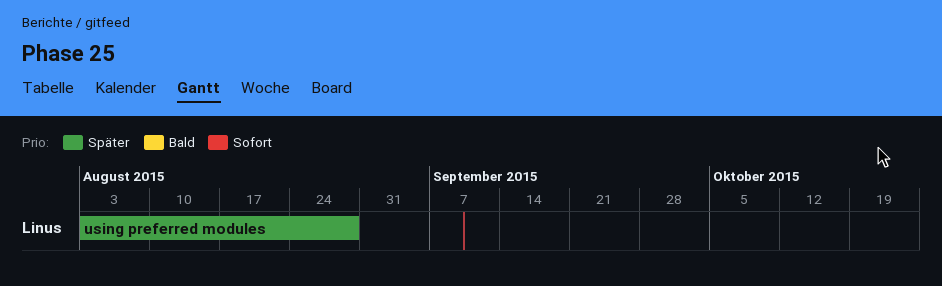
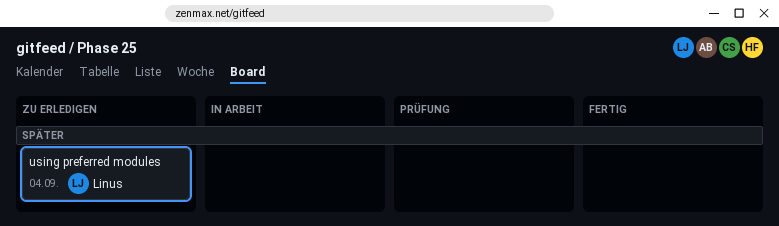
using preferred modules, due: Aug 28 -> Sep 4

